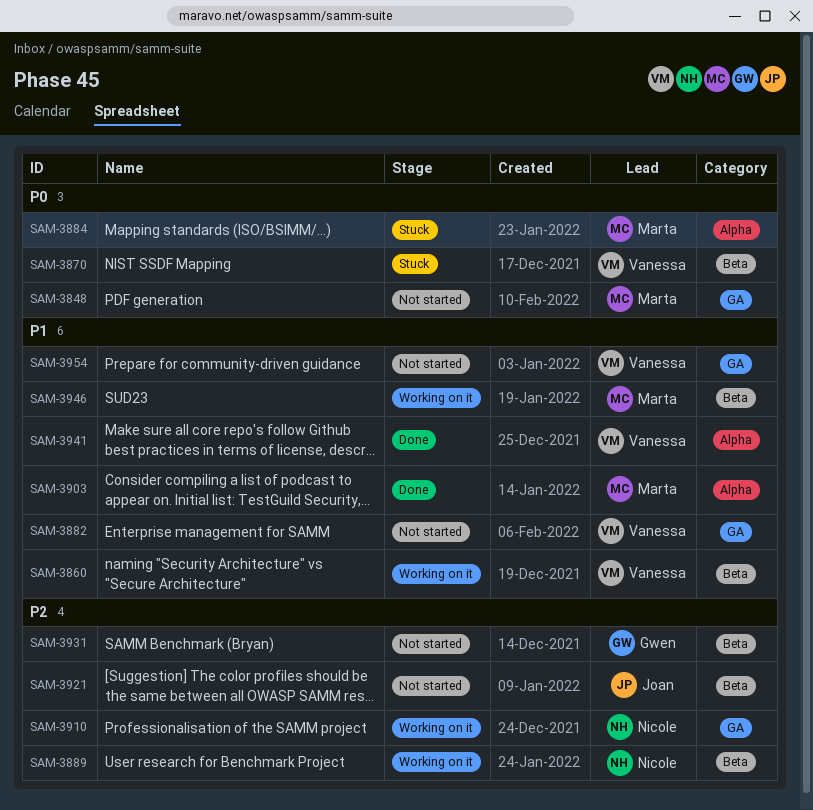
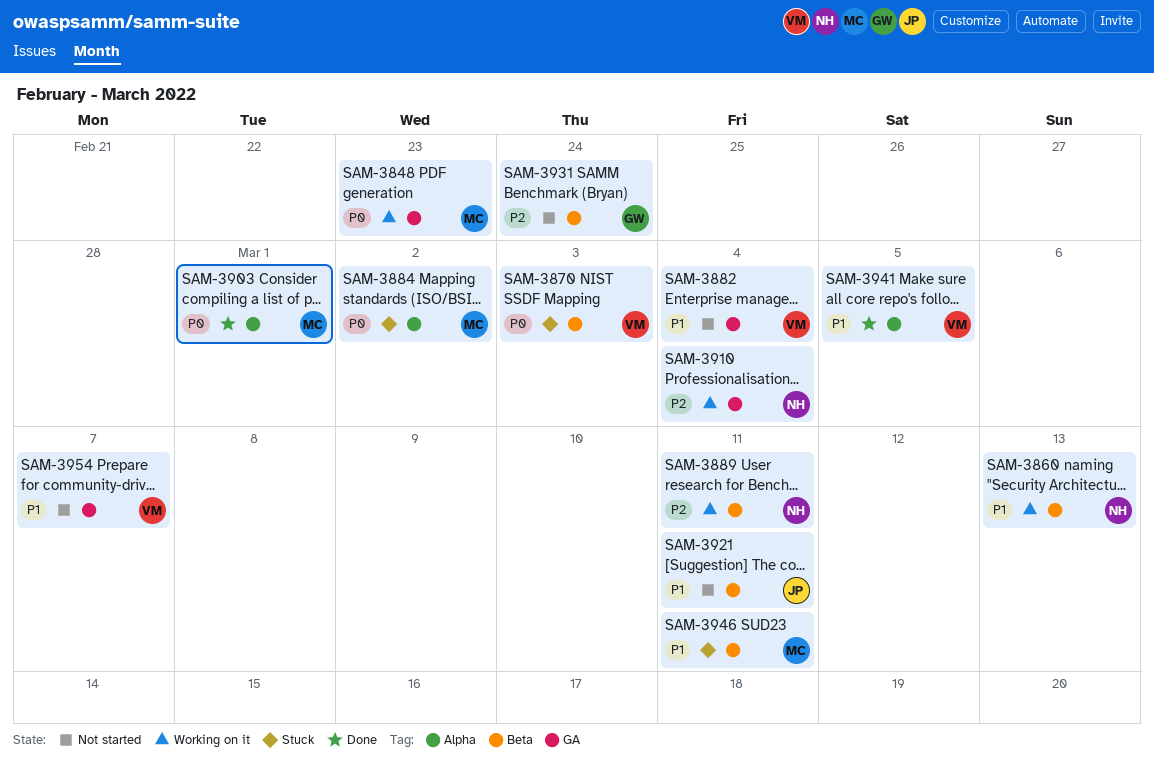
SAM-3848, status: Not started -> Working on it
SAM-3860, owner: Vanessa -> Nicole
SAM-3903, priority: P1 -> P0
SAM-3921, priority: P2 -> P1
SAM-3946, status: Working on it -> Stuck

